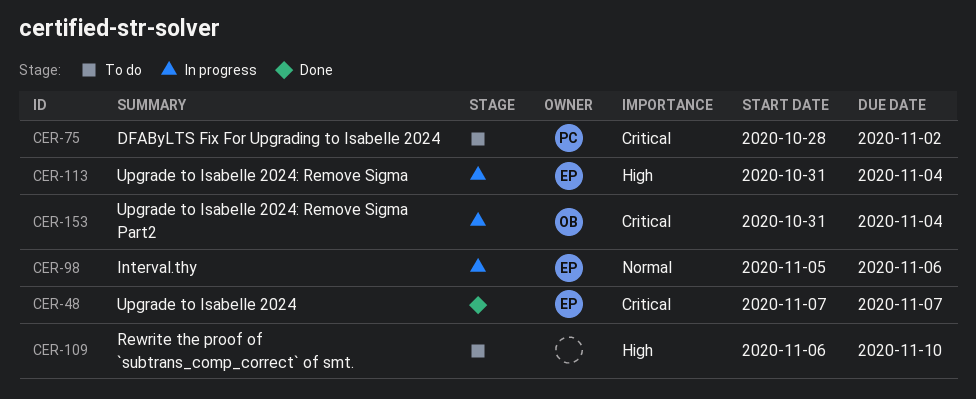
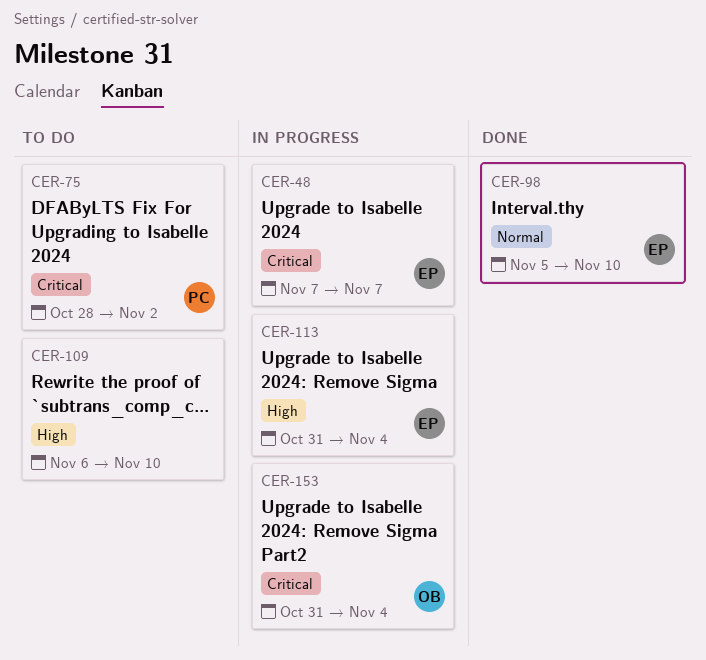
CER-48, status: Done -> In progress
CER-98, status: In progress -> Done
CER-98, due: Nov 6 -> Nov 10

